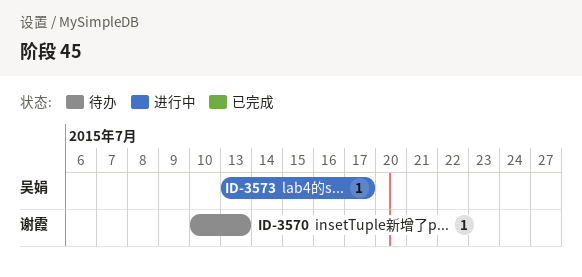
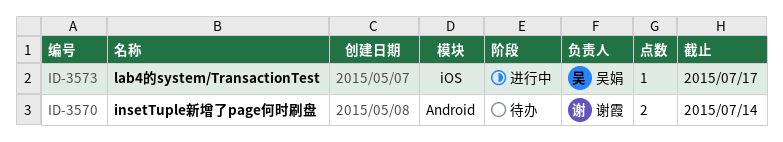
ID-3570, estimate: 1 -> 2
ID-3570, due: Jul 13 -> Jul 14

